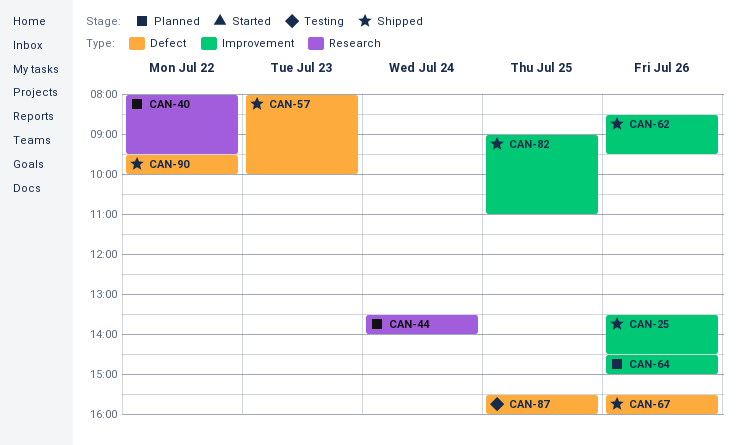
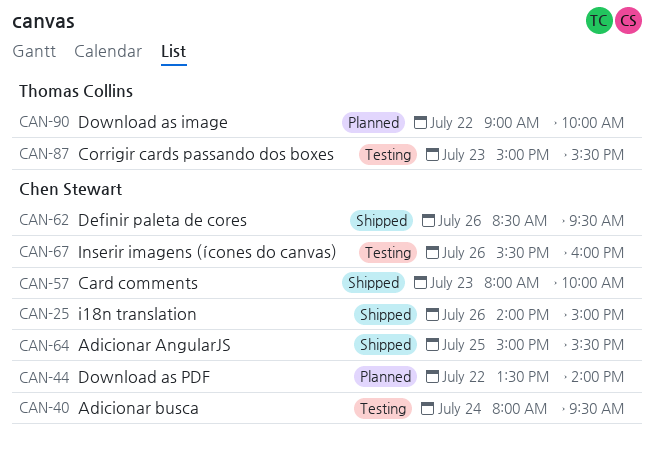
CAN-25, begins: 13:30 -> 14:00
CAN-25, ends: 14:30 -> 15:00
CAN-40, status: Planned -> Testing
CAN-40, day: Jul 22 -> Jul 24
CAN-44, day: Jul 24 -> Jul 22
CAN-64, status: Planned -> Shipped
CAN-64, day: Jul 26 -> Jul 25
CAN-64, begins: 14:30 -> 15:00
CAN-64, ends: 15:00 -> 15:30
CAN-67, status: Shipped -> Testing
CAN-82: present -> none
CAN-87, day: Jul 25 -> Jul 23
CAN-87, begins: 15:30 -> 15:00
CAN-87, ends: 16:00 -> 15:30
CAN-90, status: Shipped -> Planned
CAN-90, begins: 09:30 -> 09:00

